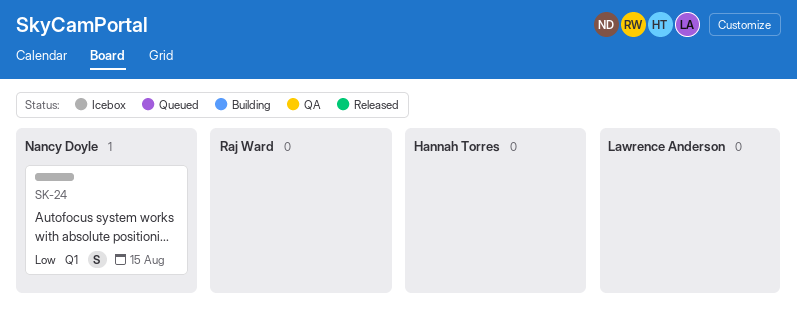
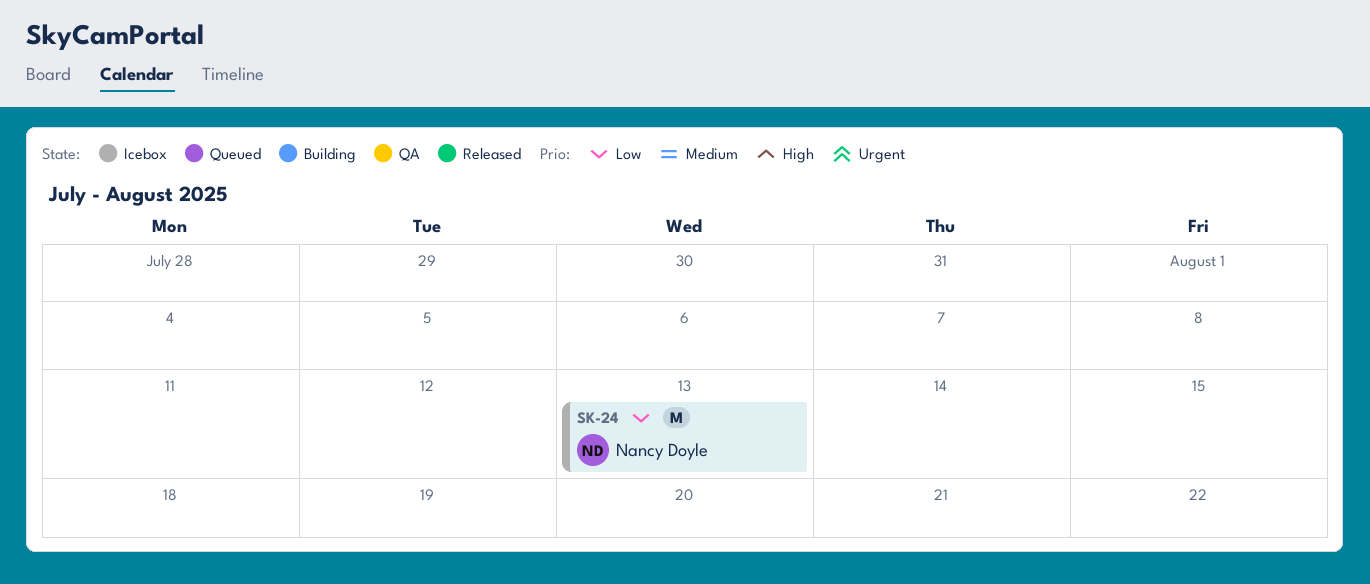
SK-24, estimate: S -> M
SK-24, due: Aug 15 -> Aug 13

